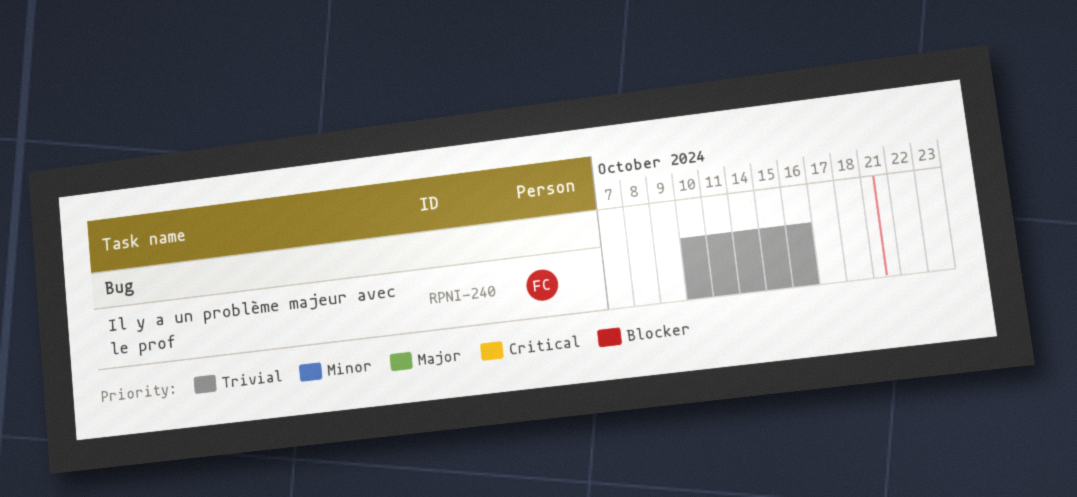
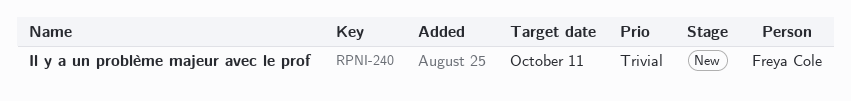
RPNI-240, due: Oct 16 -> Oct 11

